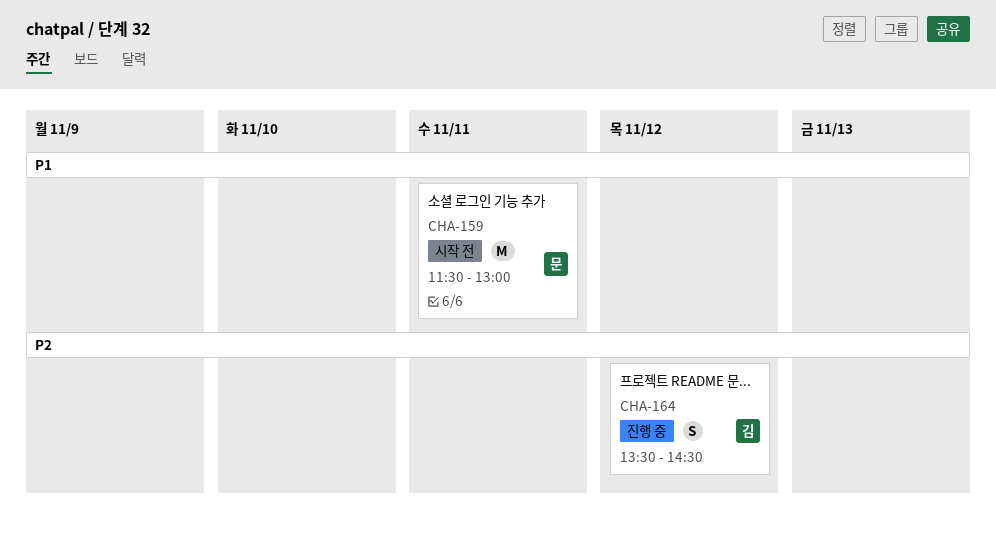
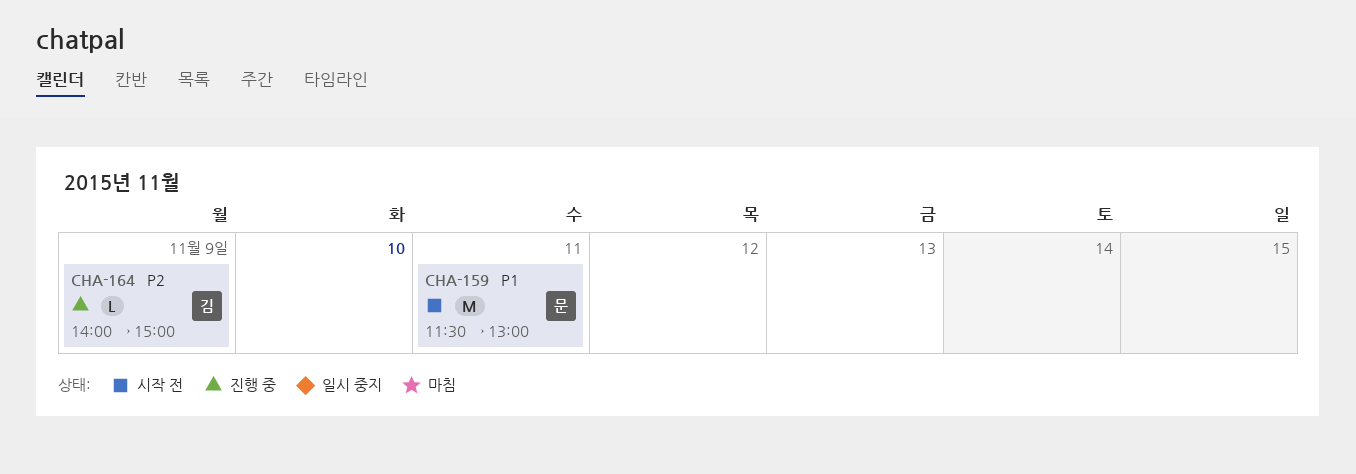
CHA-164, estimate: S -> L
CHA-164, day: Nov 12 -> Nov 9
CHA-164, begins: 13:30 -> 14:00
CHA-164, ends: 14:30 -> 15:00

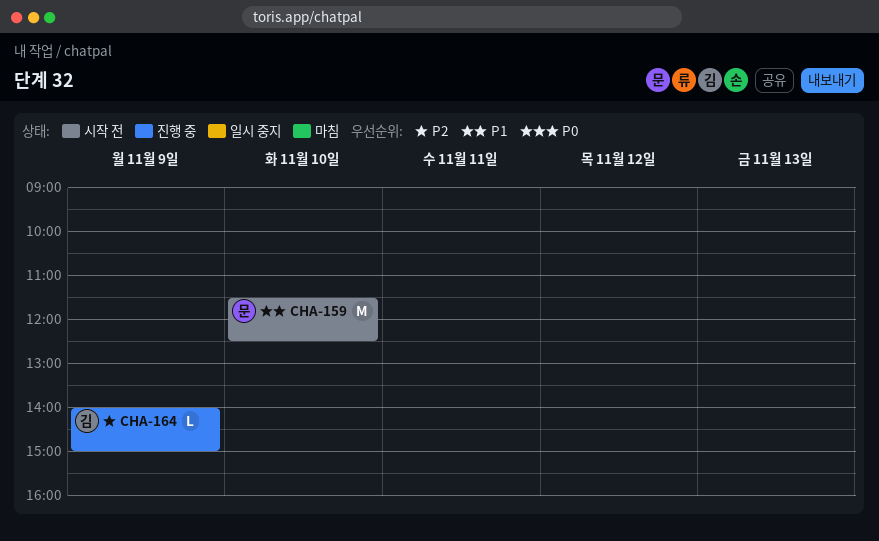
CHA-159, day: Nov 11 -> Nov 10
CHA-159, ends: 13:00 -> 12:30

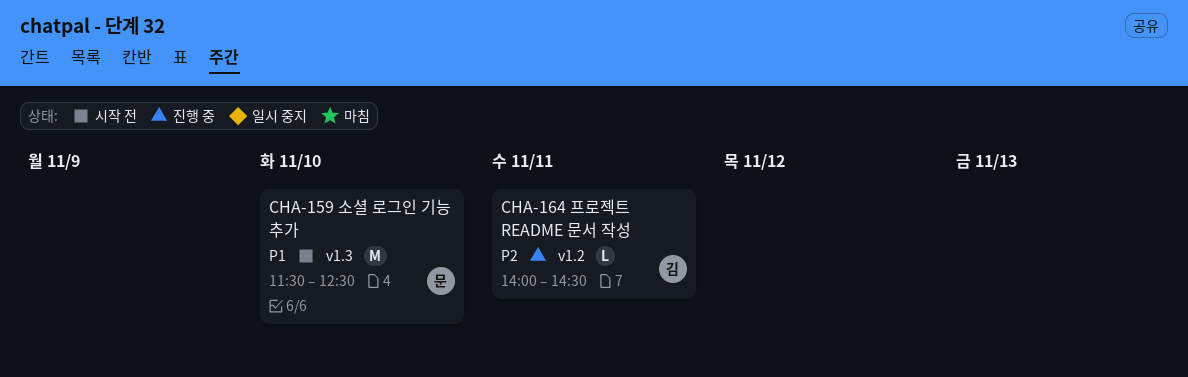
CHA-164, day: Nov 9 -> Nov 11
CHA-164, ends: 15:00 -> 14:30

